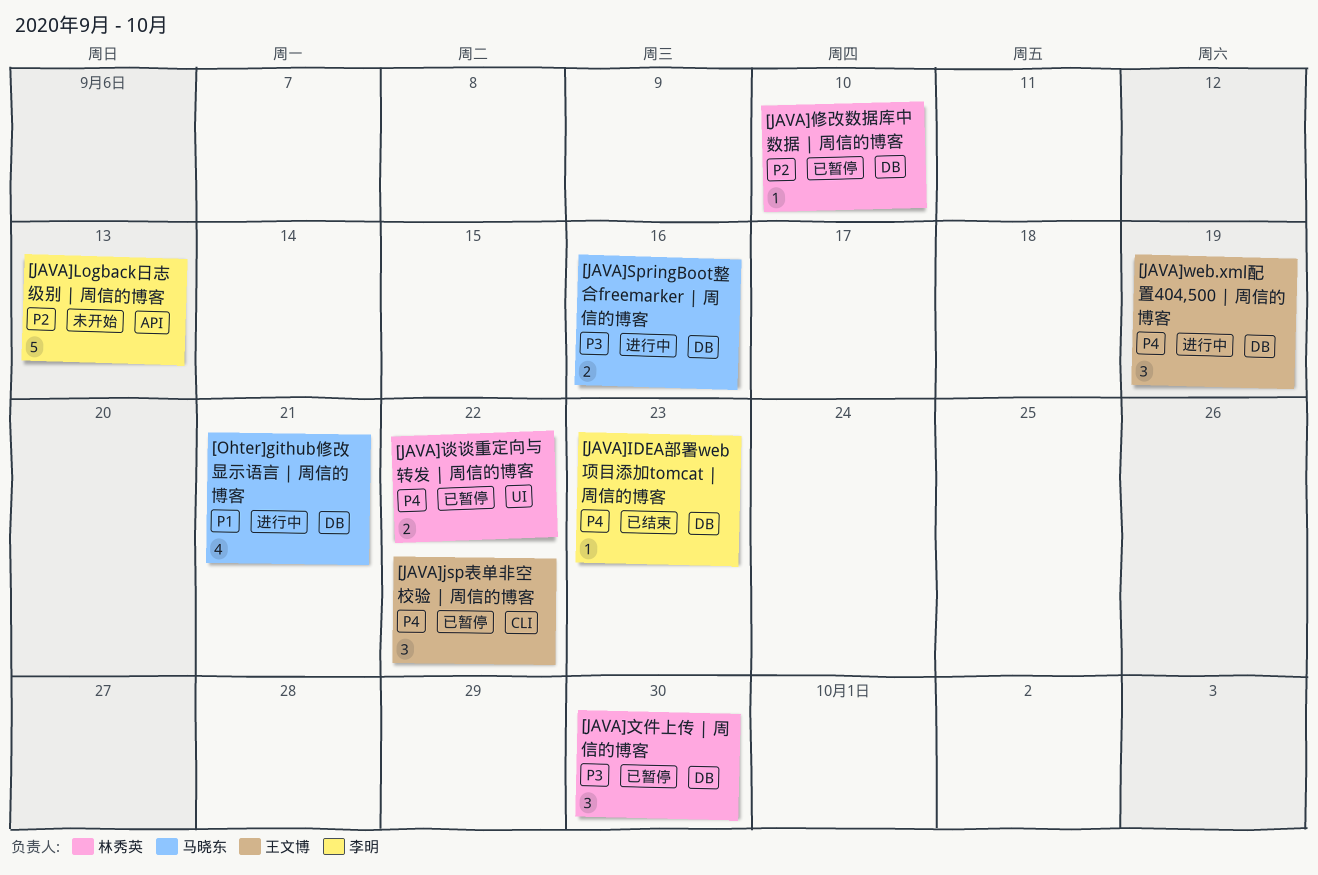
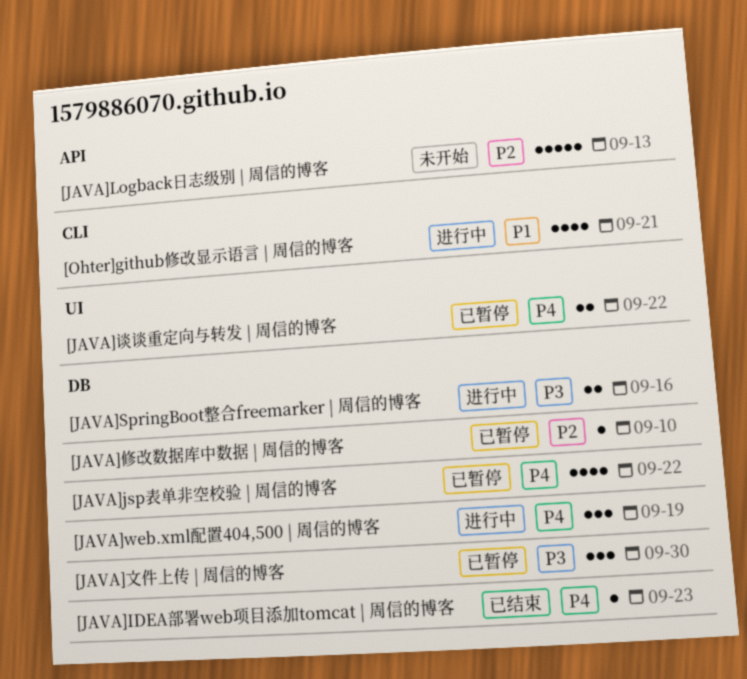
[JAVA]jsp表单非空校验 | 周信的博客, label: CLI -> DB
[JAVA]jsp表单非空校验 | 周信的博客, estimate: 3 -> 4
[Ohter]github修改显示语言 | 周信的博客, label: DB -> CLI

